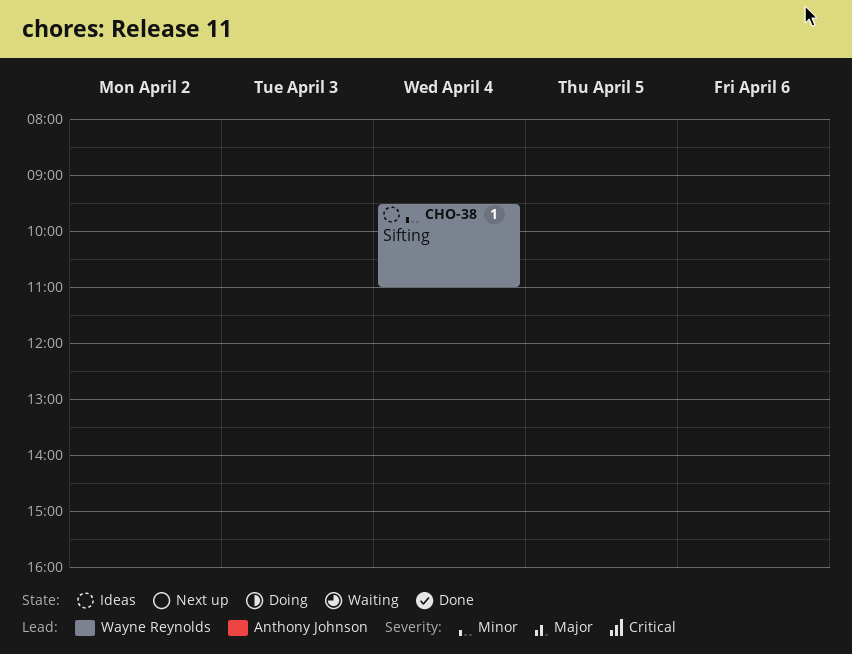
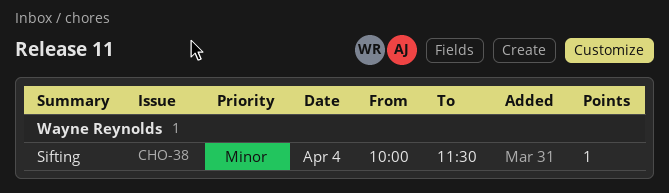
CHO-38, begins: 09:30 -> 10:00
CHO-38, ends: 11:00 -> 11:30

